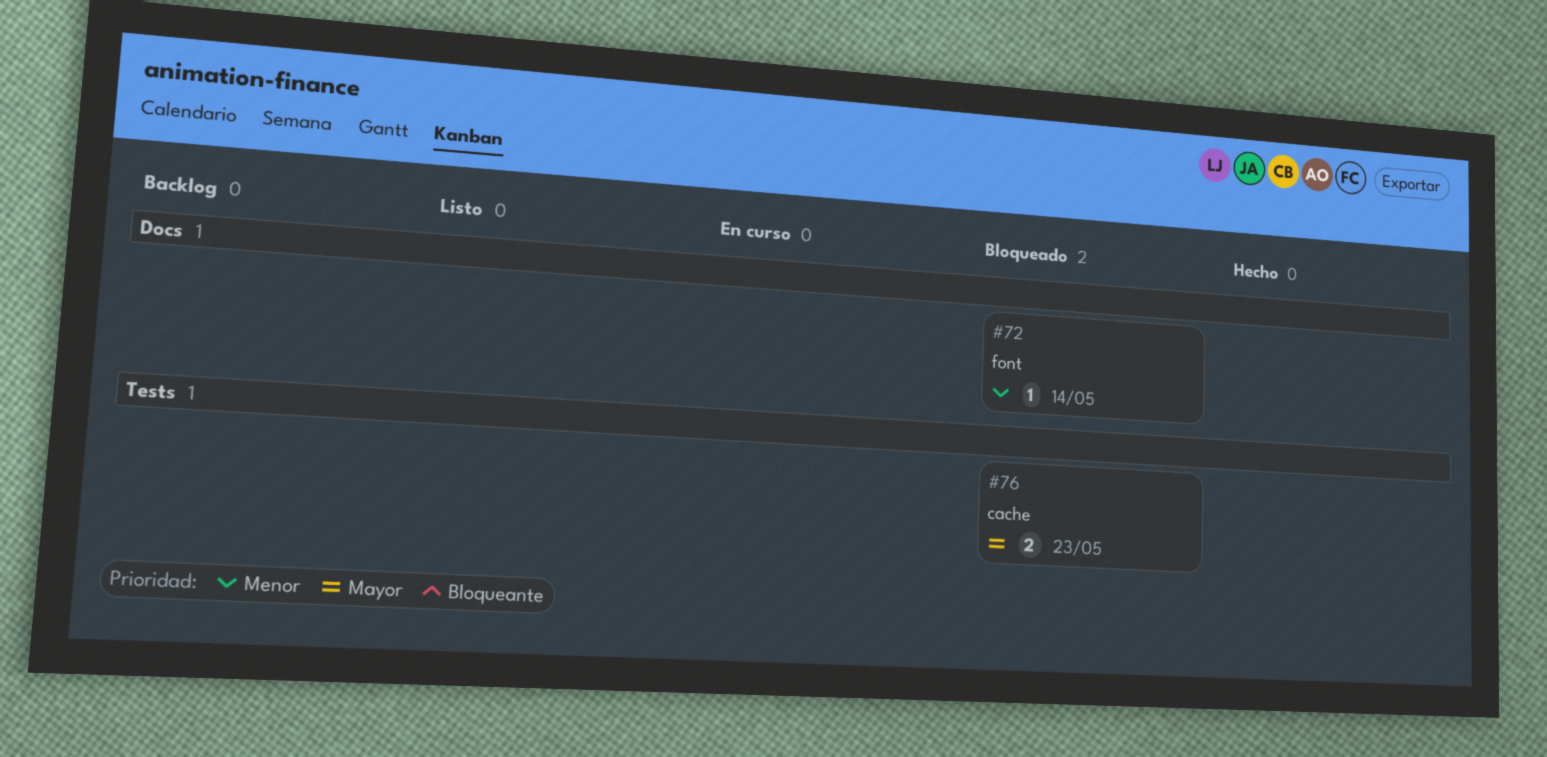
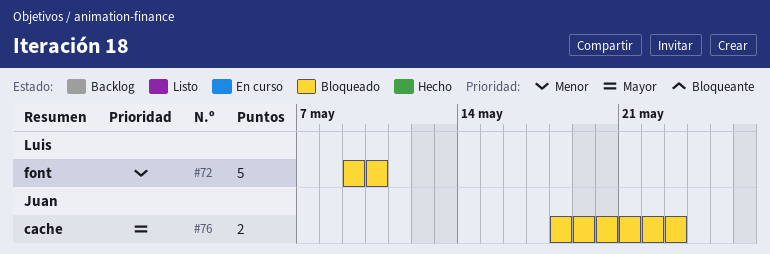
#72, estimate: 1 -> 5
#72, due: May 14 -> May 10

